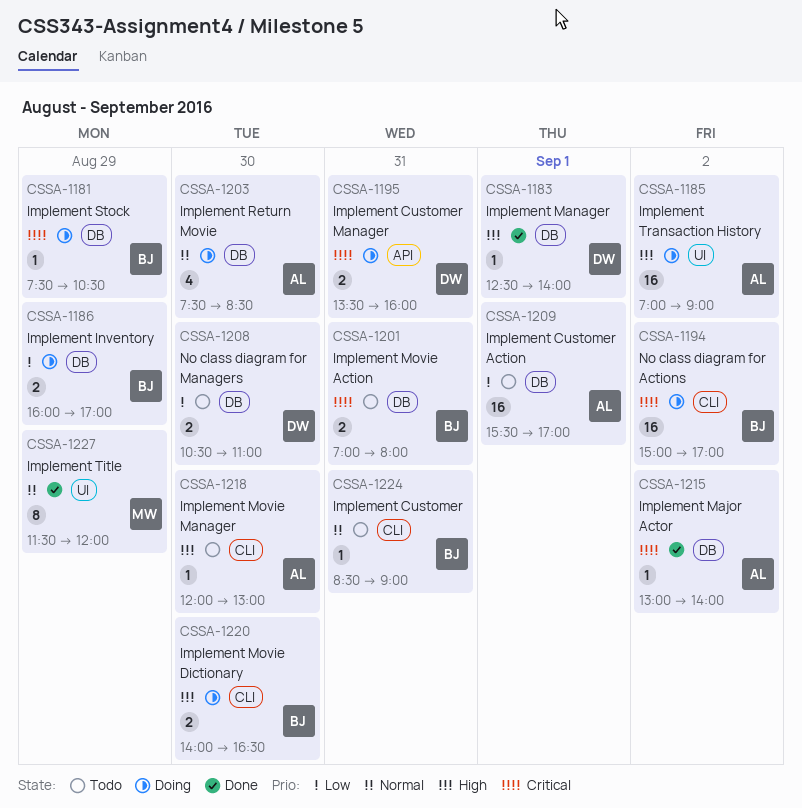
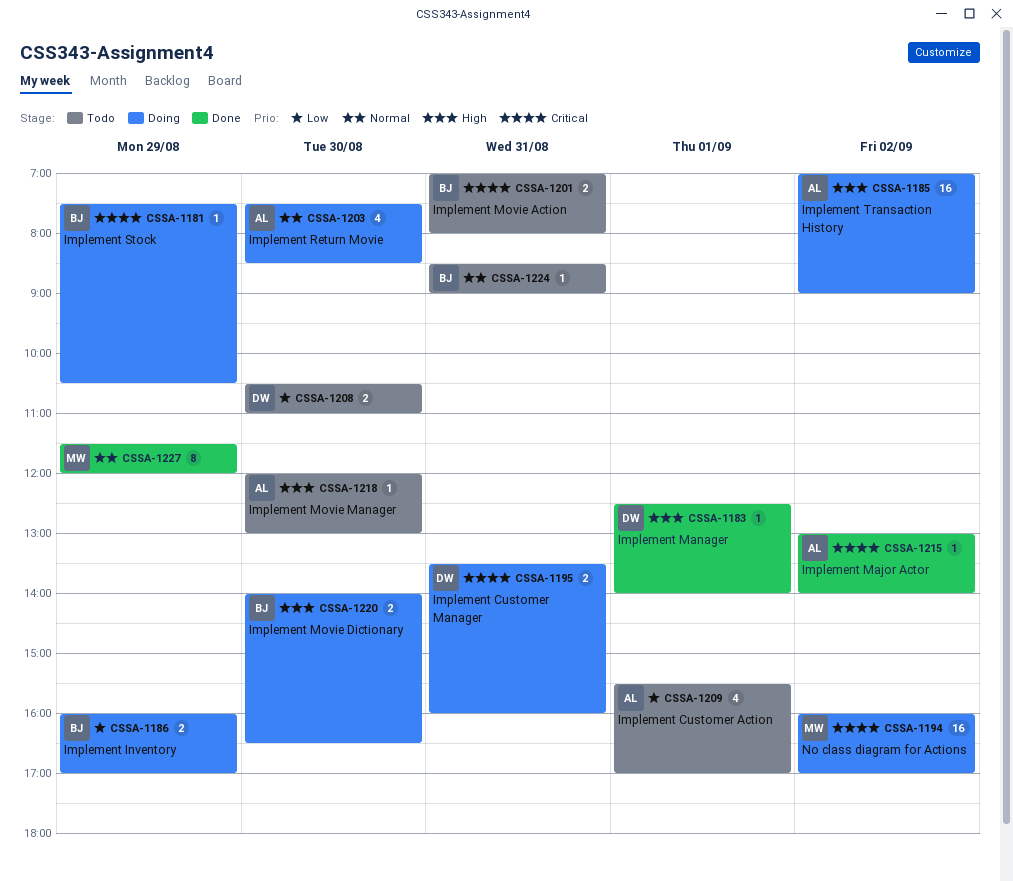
CSSA-1194, owner: BJ -> MW
CSSA-1194, begins: 15:00 -> 16:00
CSSA-1209, estimate: 16 -> 4

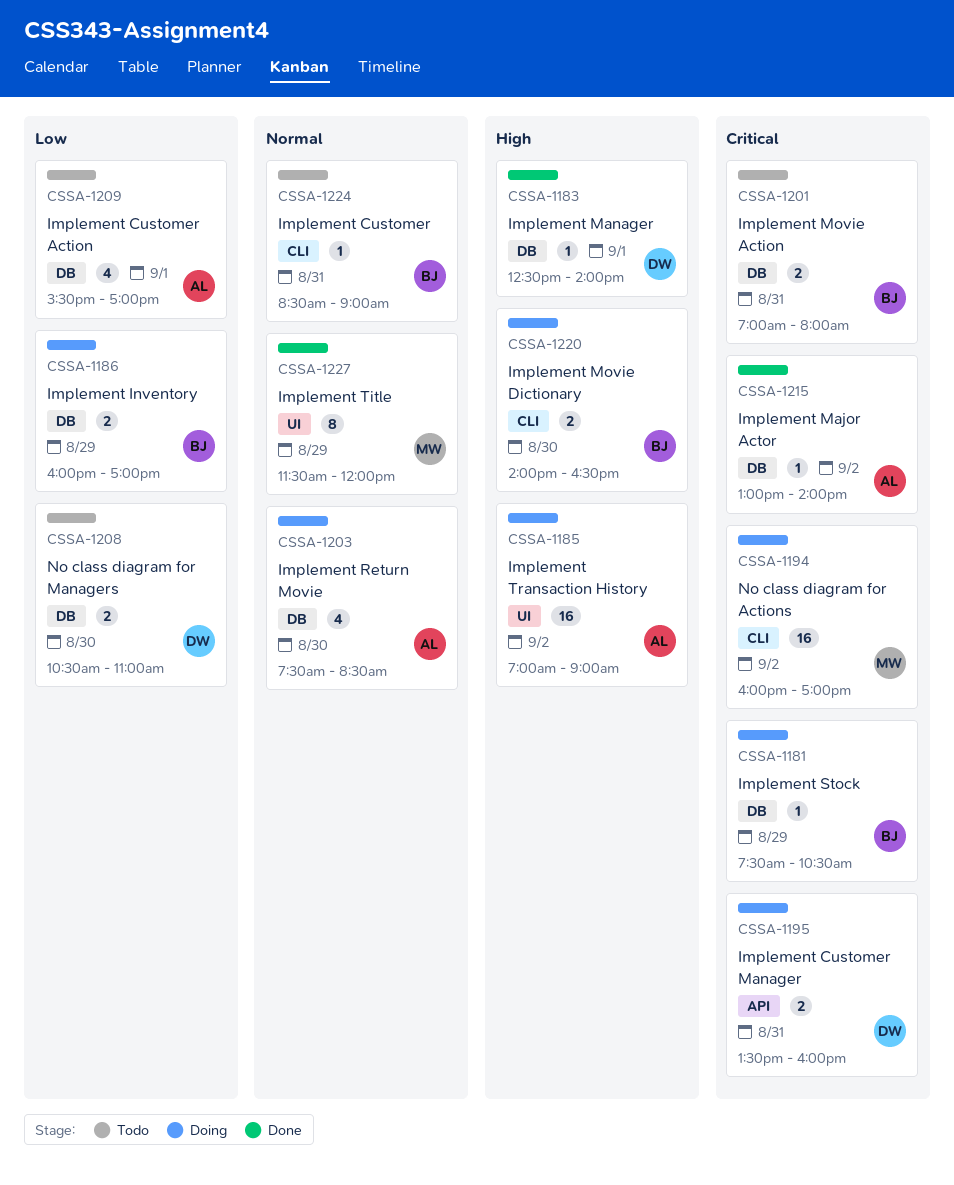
CSSA-1218: present -> none

